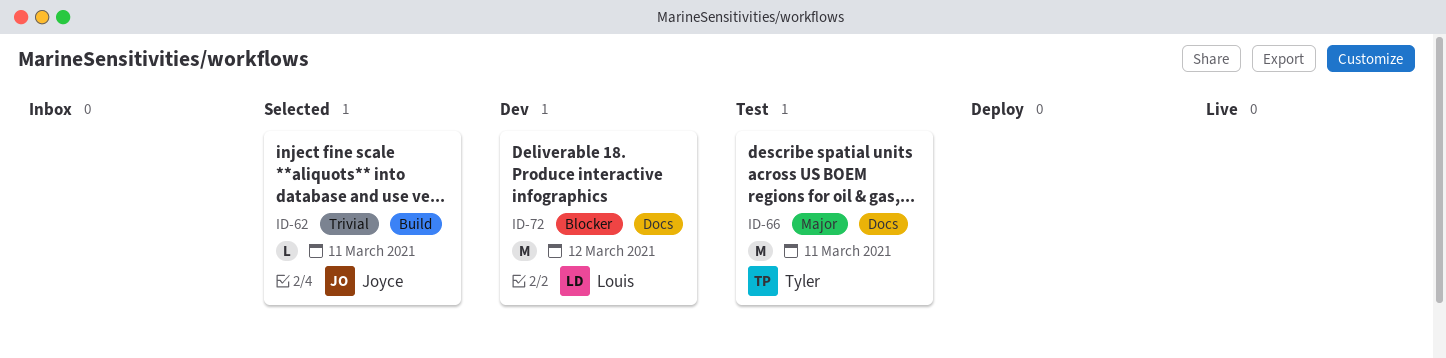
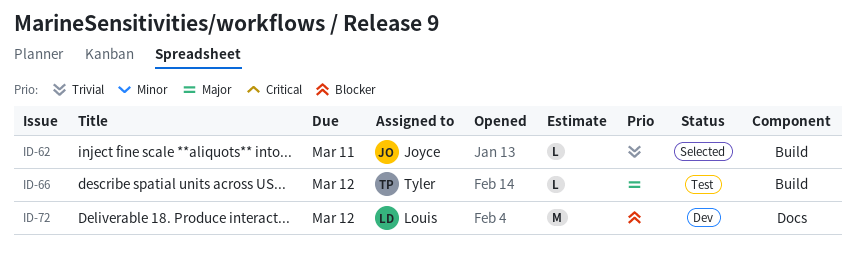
ID-66, label: Docs -> Build
ID-66, estimate: M -> L
ID-66, due: Mar 11 -> Mar 12

